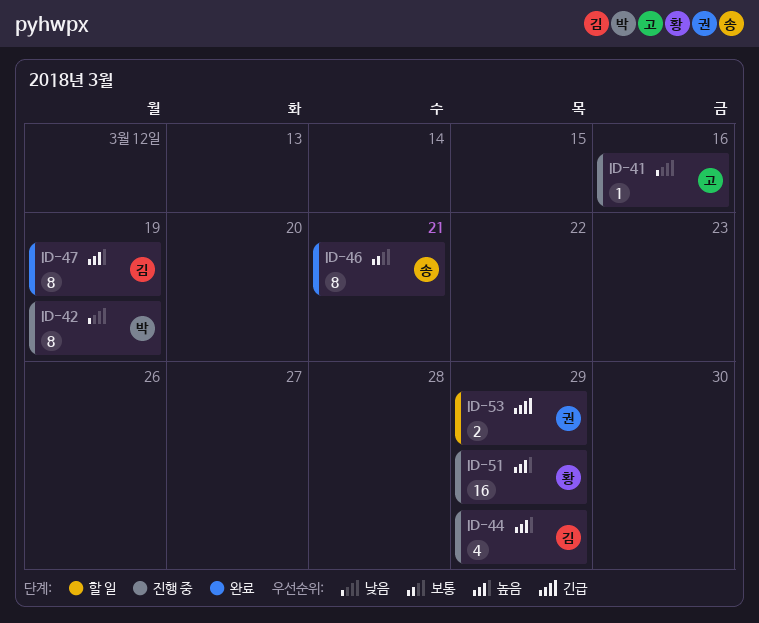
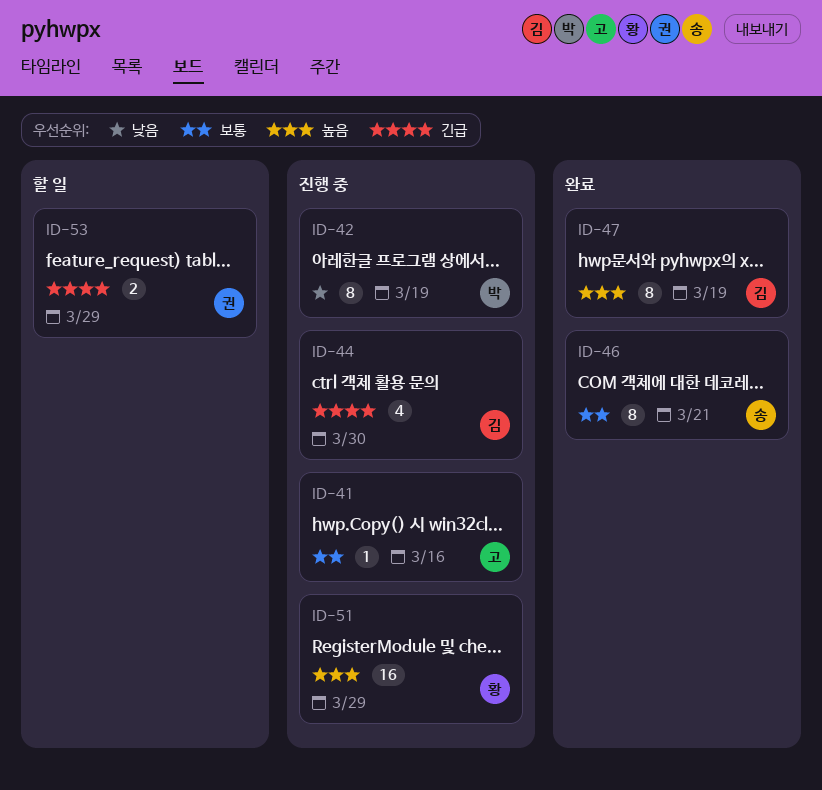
ID-41, priority: 낮음 -> 보통
ID-44, priority: 높음 -> 긴급
ID-44, due: Mar 29 -> Mar 30

